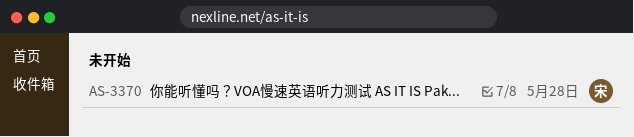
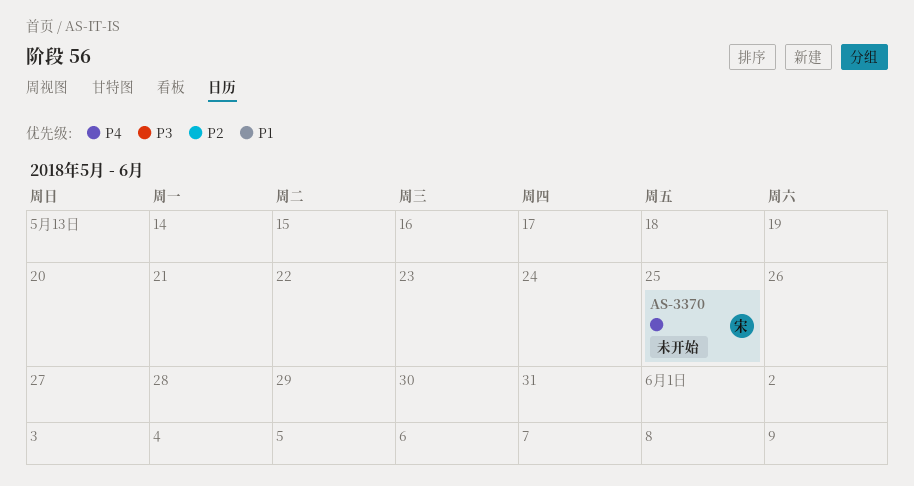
AS-3370, due: May 28 -> May 25

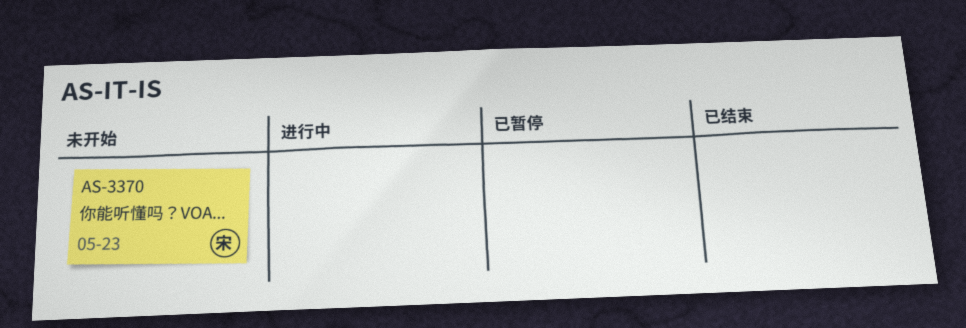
AS-3370, due: May 25 -> May 23

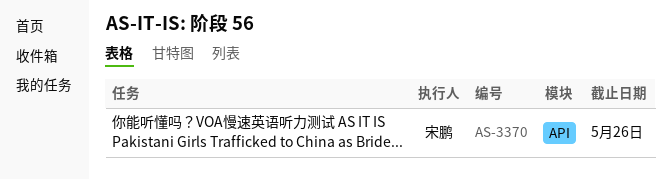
AS-3370, due: May 23 -> May 26

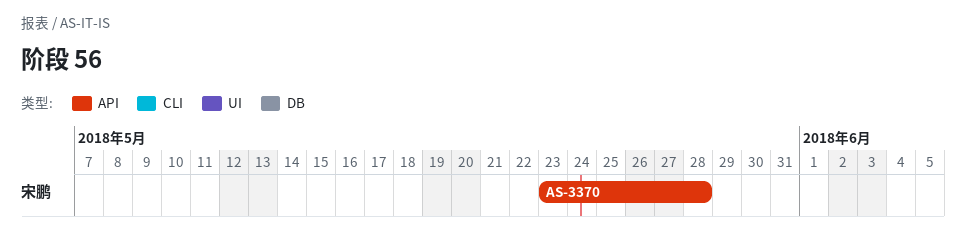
AS-3370, due: May 26 -> May 28

